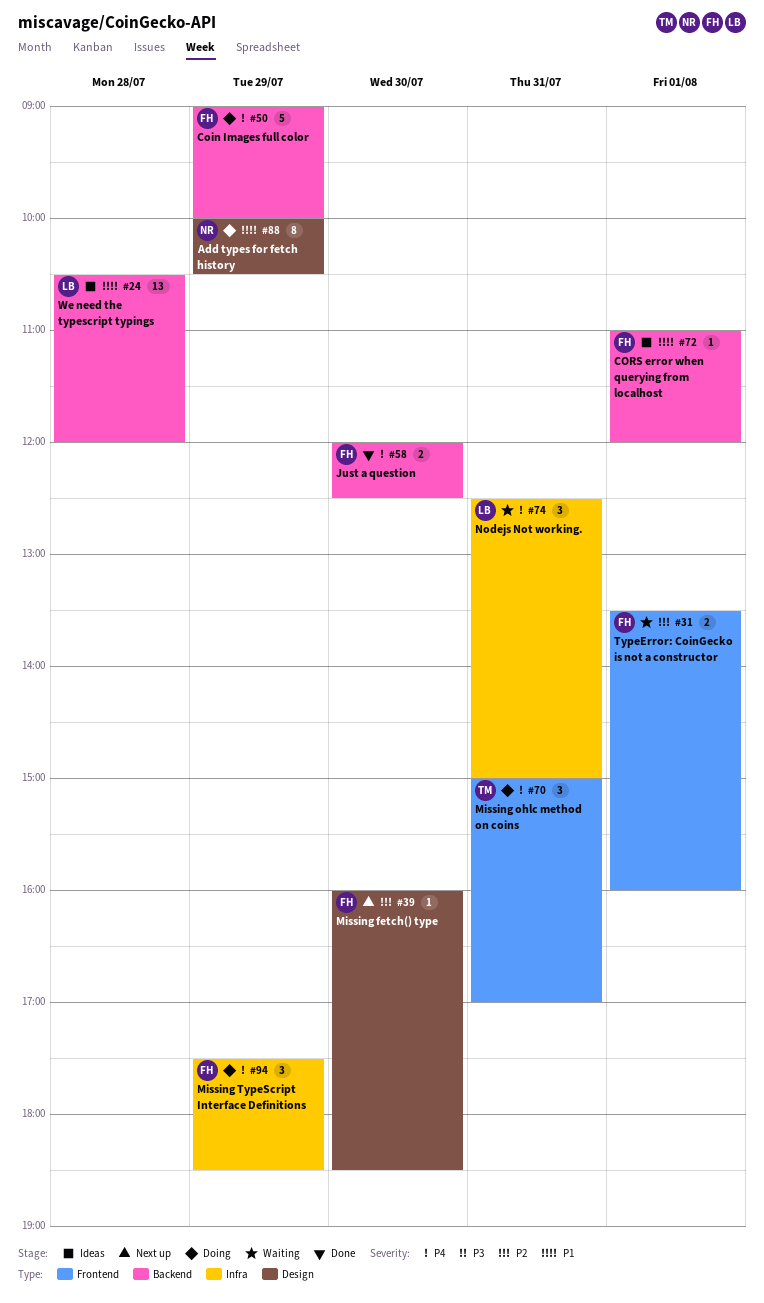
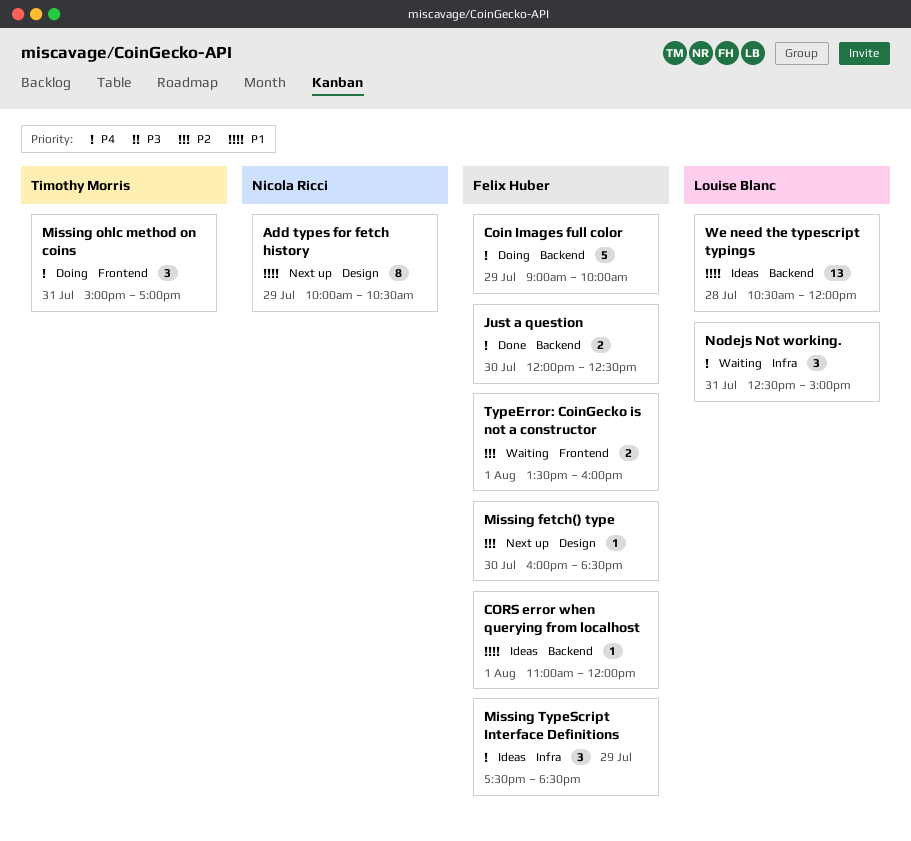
Add types for fetch history, status: Doing -> Next up
Missing TypeScript Interface Definitions, status: Doing -> Ideas

